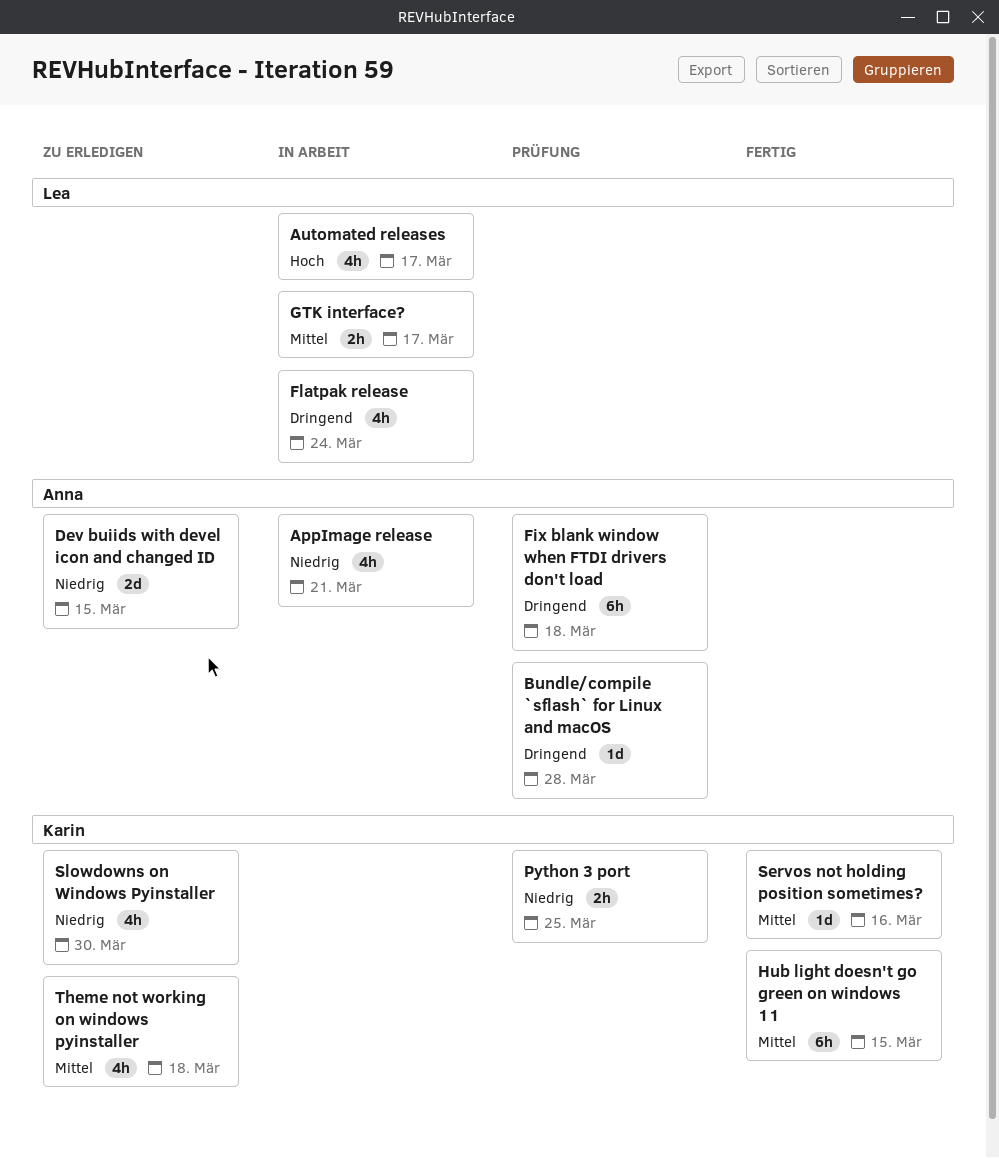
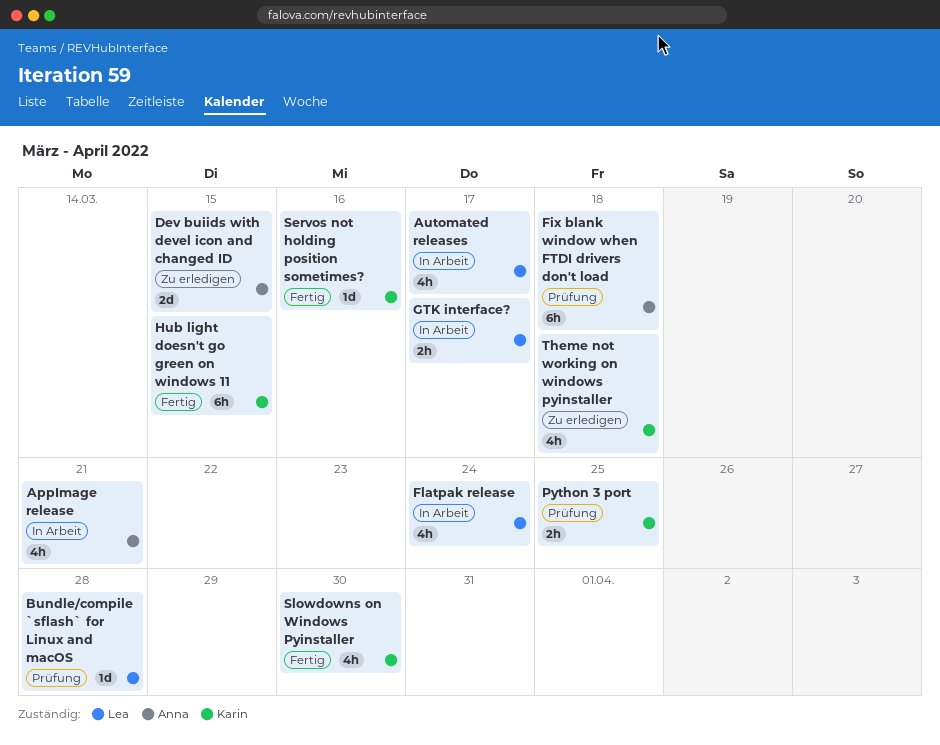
Bundle/compile `sflash` for Linux and macOS, owner: Anna -> Lea
Slowdowns on Windows Pyinstaller, status: Zu erledigen -> Fertig

